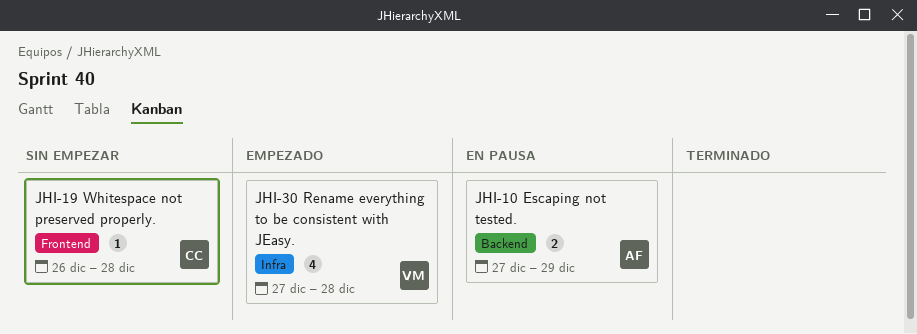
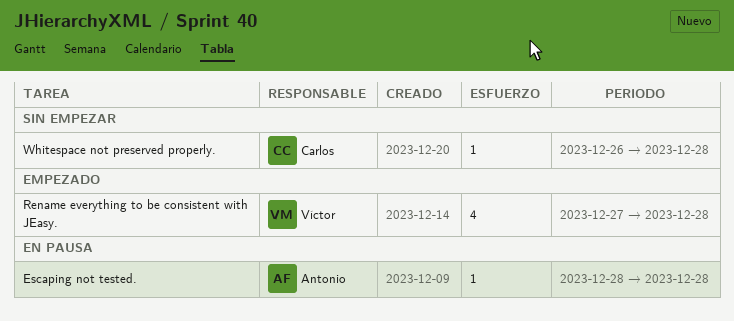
Escaping not tested., estimate: 2 -> 1
Escaping not tested., start: Dec 27 -> Dec 28
Escaping not tested., due: Dec 29 -> Dec 28

